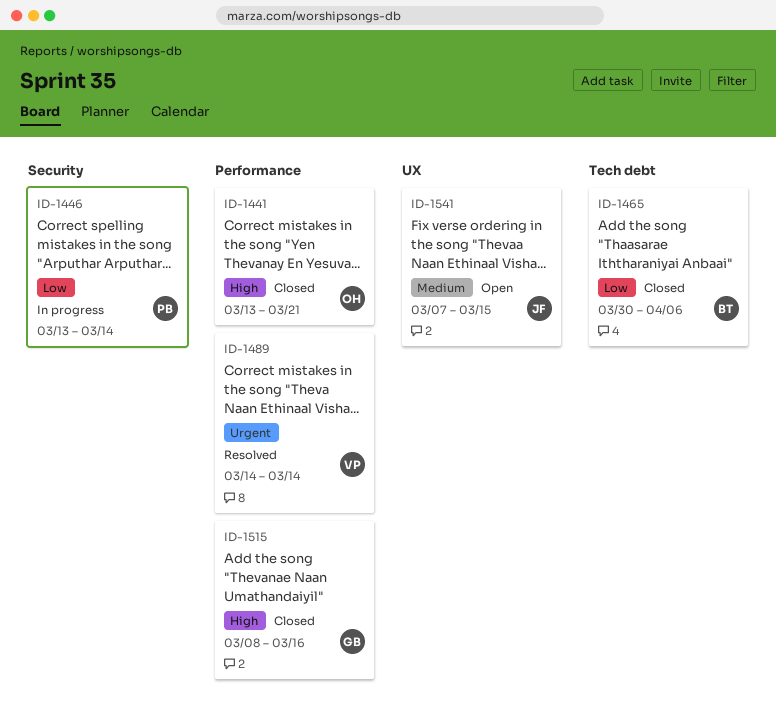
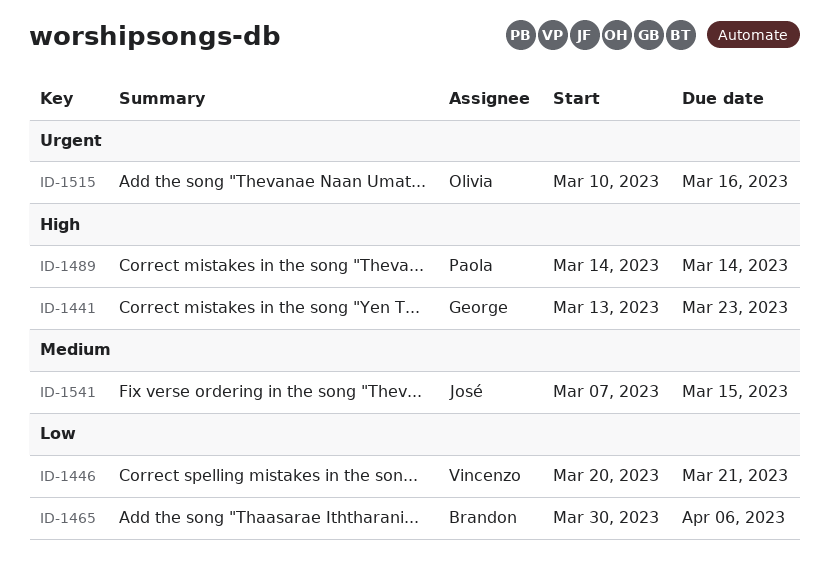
ID-1441, owner: Olivia -> George
ID-1441, due: Mar 21 -> Mar 23
ID-1446, owner: Paola -> Vincenzo
ID-1446, start: Mar 13 -> Mar 20
ID-1446, due: Mar 14 -> Mar 21
ID-1489, owner: Vincenzo -> Paola
ID-1489, priority: Urgent -> High
ID-1515, owner: George -> Olivia
ID-1515, priority: High -> Urgent
ID-1515, start: Mar 8 -> Mar 10

